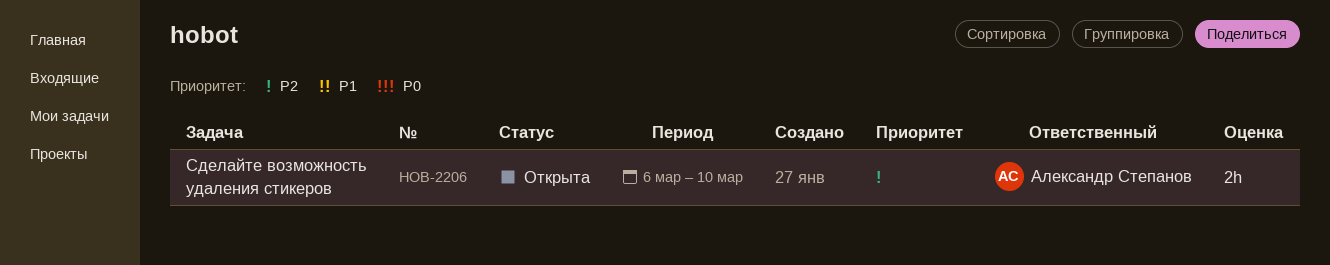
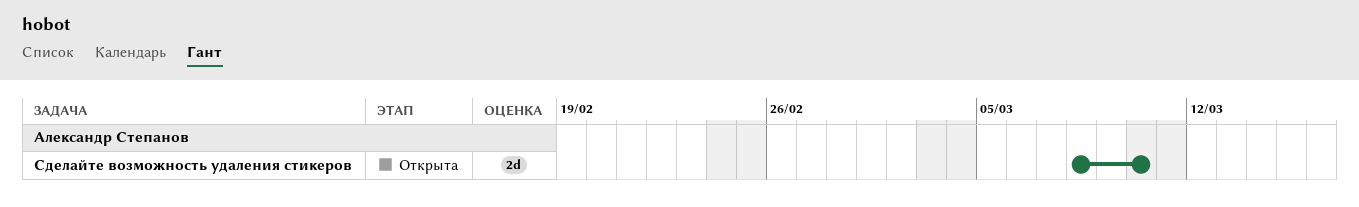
Сделайте возможность удаления стикеров, estimate: 2h -> 2d
Сделайте возможность удаления стикеров, start: Mar 6 -> Mar 8

